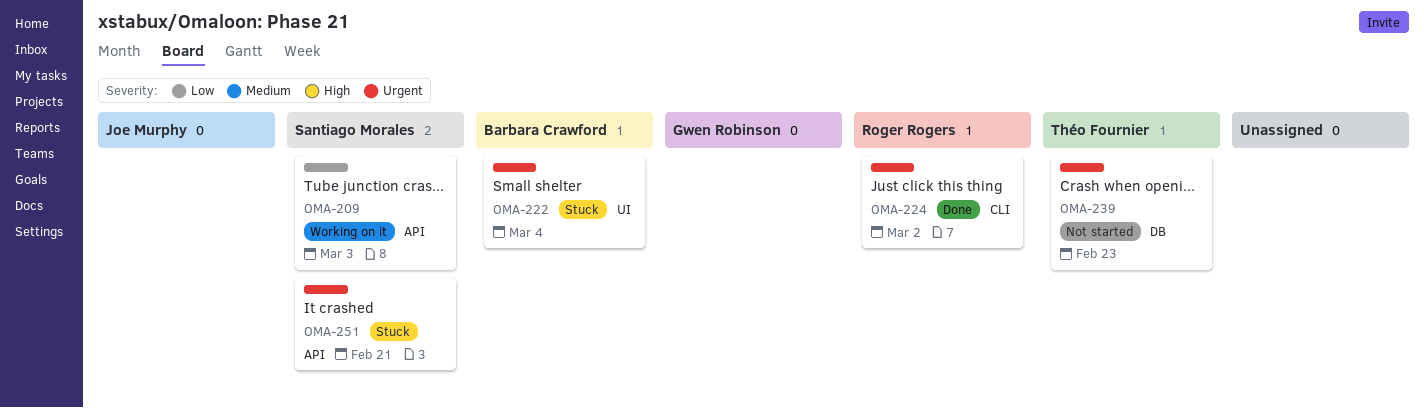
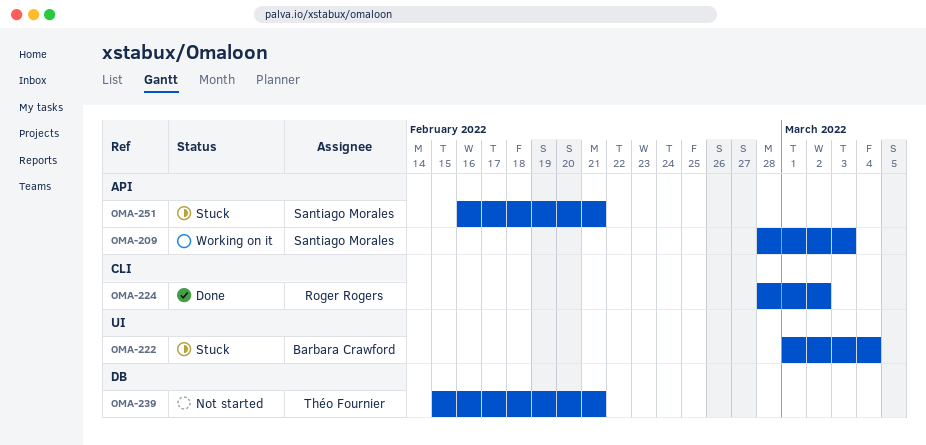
OMA-239, due: Feb 23 -> Feb 21

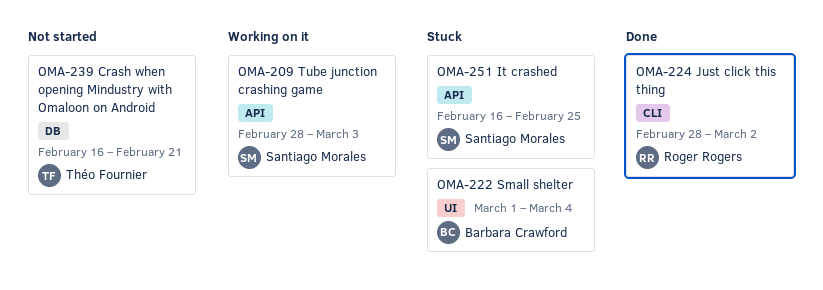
OMA-239, start: Feb 15 -> Feb 16
OMA-251, due: Feb 21 -> Feb 25

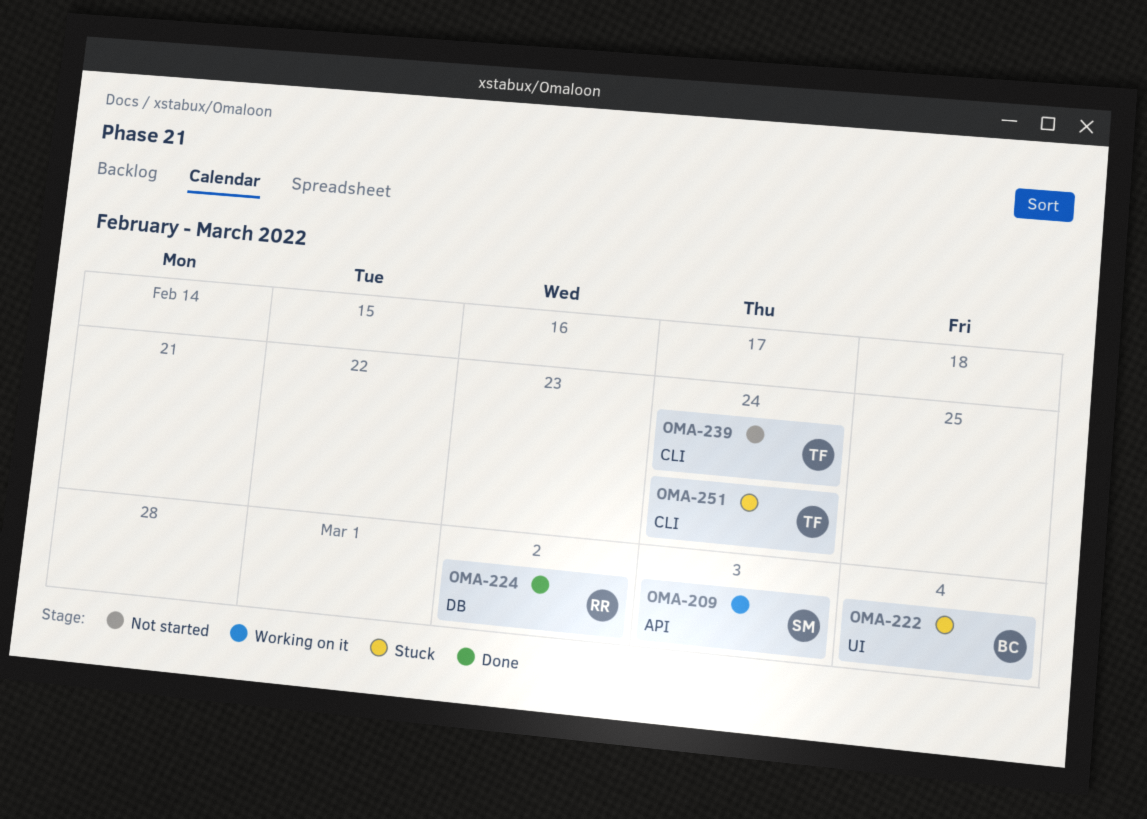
OMA-224, label: CLI -> DB
OMA-239, label: DB -> CLI
OMA-239, due: Feb 21 -> Feb 24
OMA-251, owner: Santiago Morales -> Théo Fournier
OMA-251, label: API -> CLI
OMA-251, due: Feb 25 -> Feb 24

